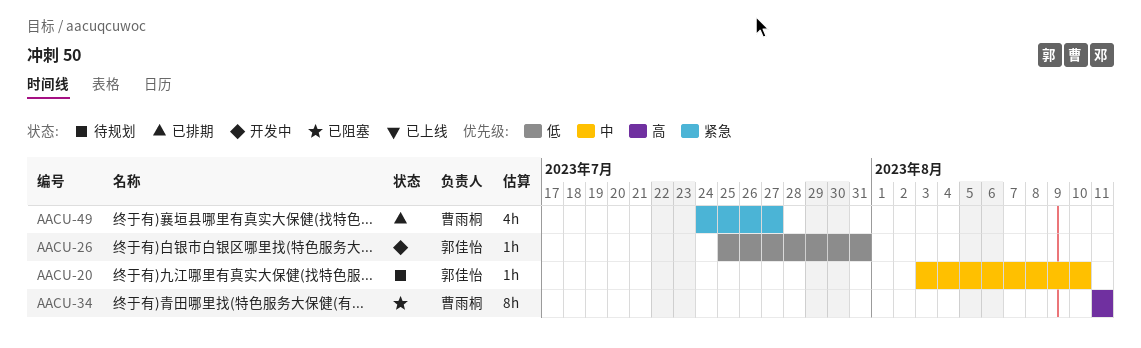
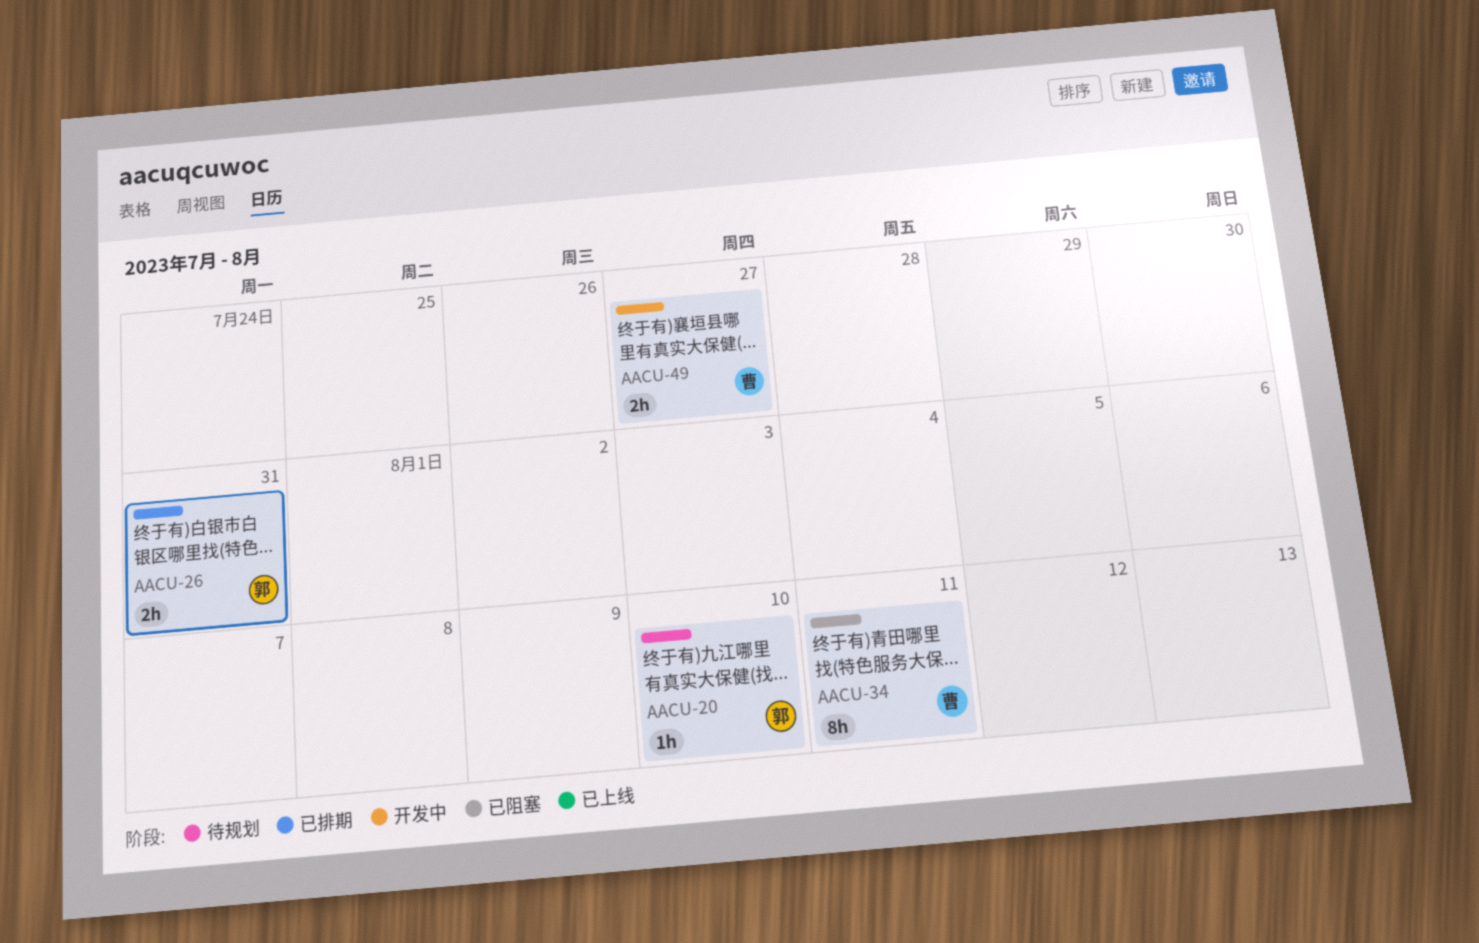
AACU-26, status: 开发中 -> 已排期
AACU-26, estimate: 1h -> 2h
AACU-49, status: 已排期 -> 开发中
AACU-49, estimate: 4h -> 2h

